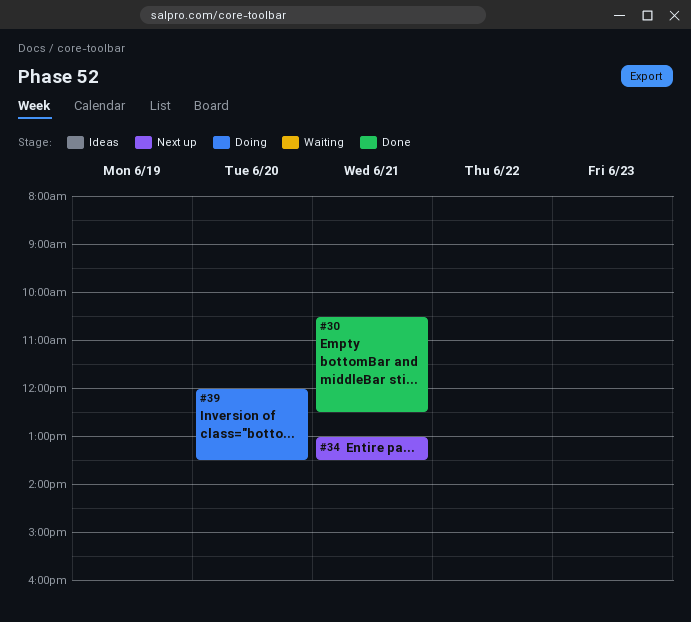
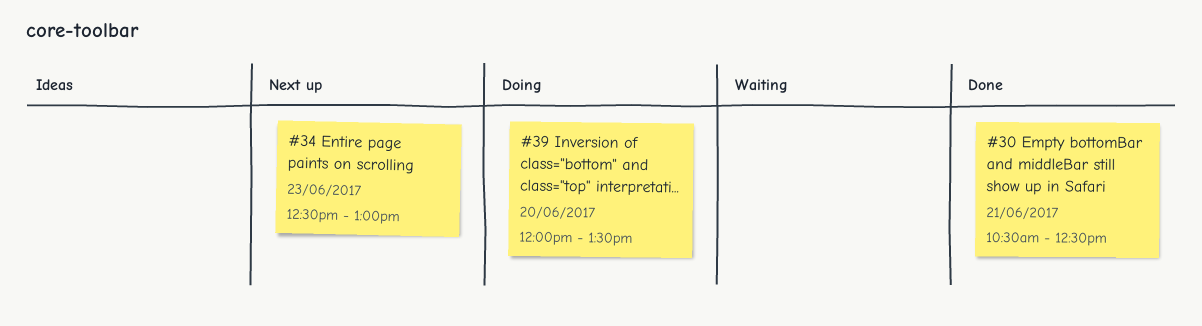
#34, day: Jun 21 -> Jun 23
#34, begins: 13:00 -> 12:30
#34, ends: 13:30 -> 13:00

